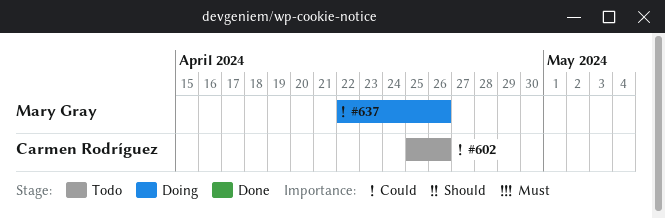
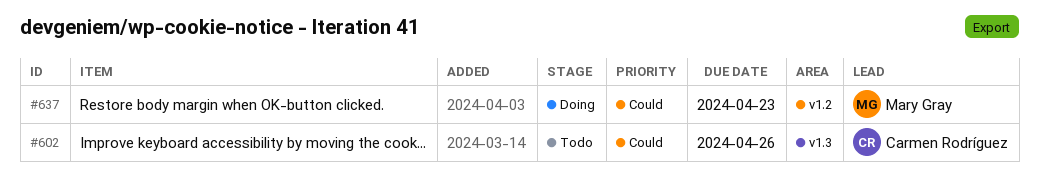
#637, due: Apr 26 -> Apr 23

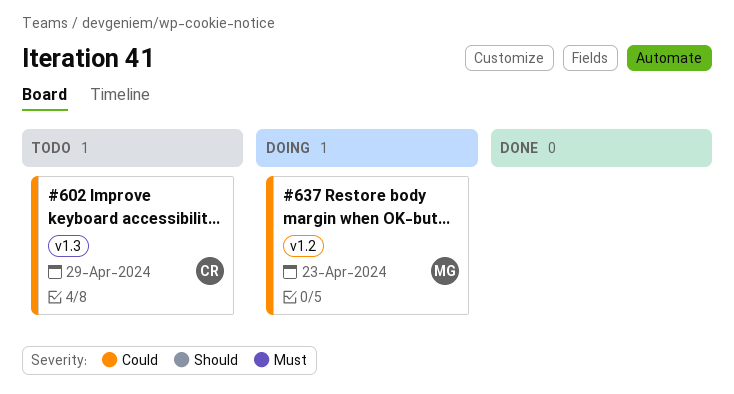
#602, due: Apr 26 -> Apr 29

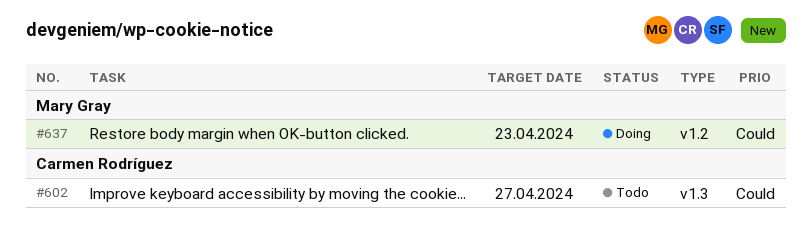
#602, due: Apr 29 -> Apr 27

